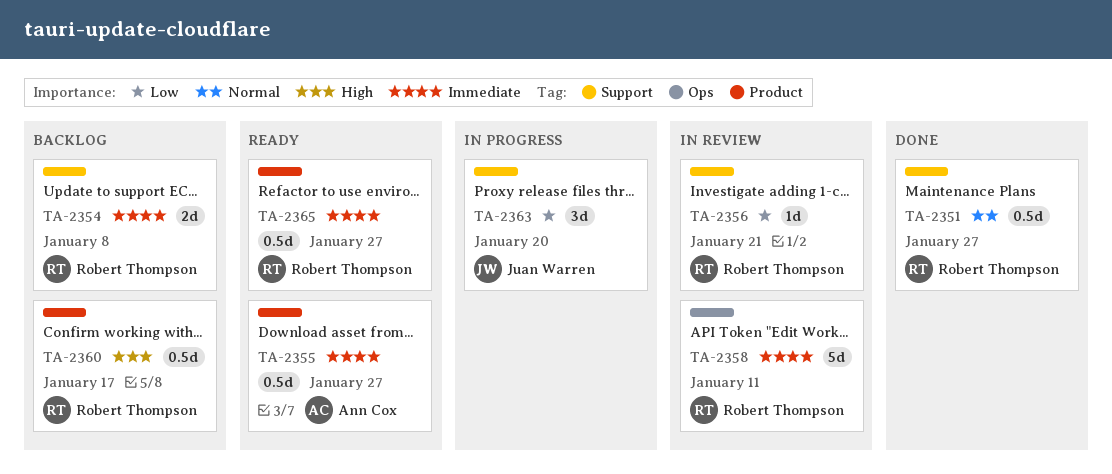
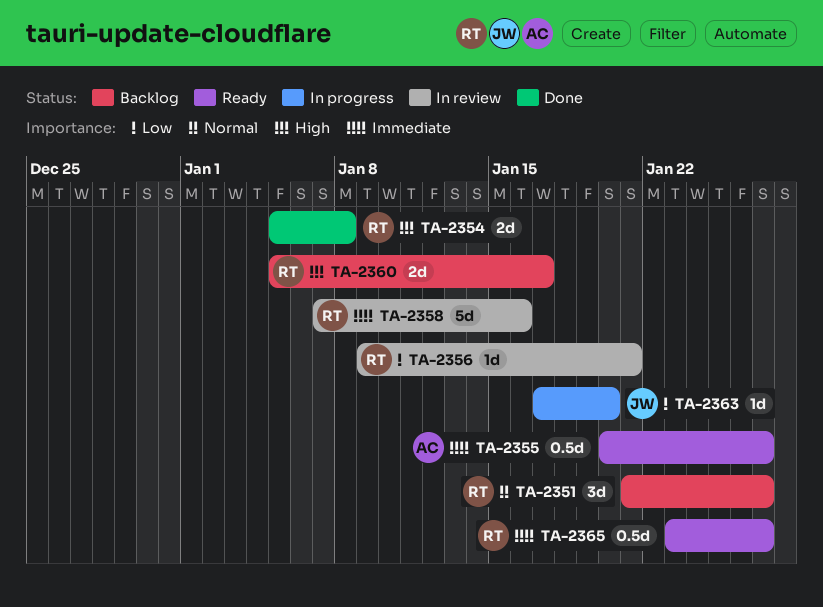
TA-2351, status: Done -> Backlog
TA-2351, estimate: 0.5d -> 3d
TA-2354, status: Backlog -> Done
TA-2354, priority: Immediate -> High
TA-2358, due: Jan 11 -> Jan 16
TA-2360, estimate: 0.5d -> 2d
TA-2363, estimate: 3d -> 1d

